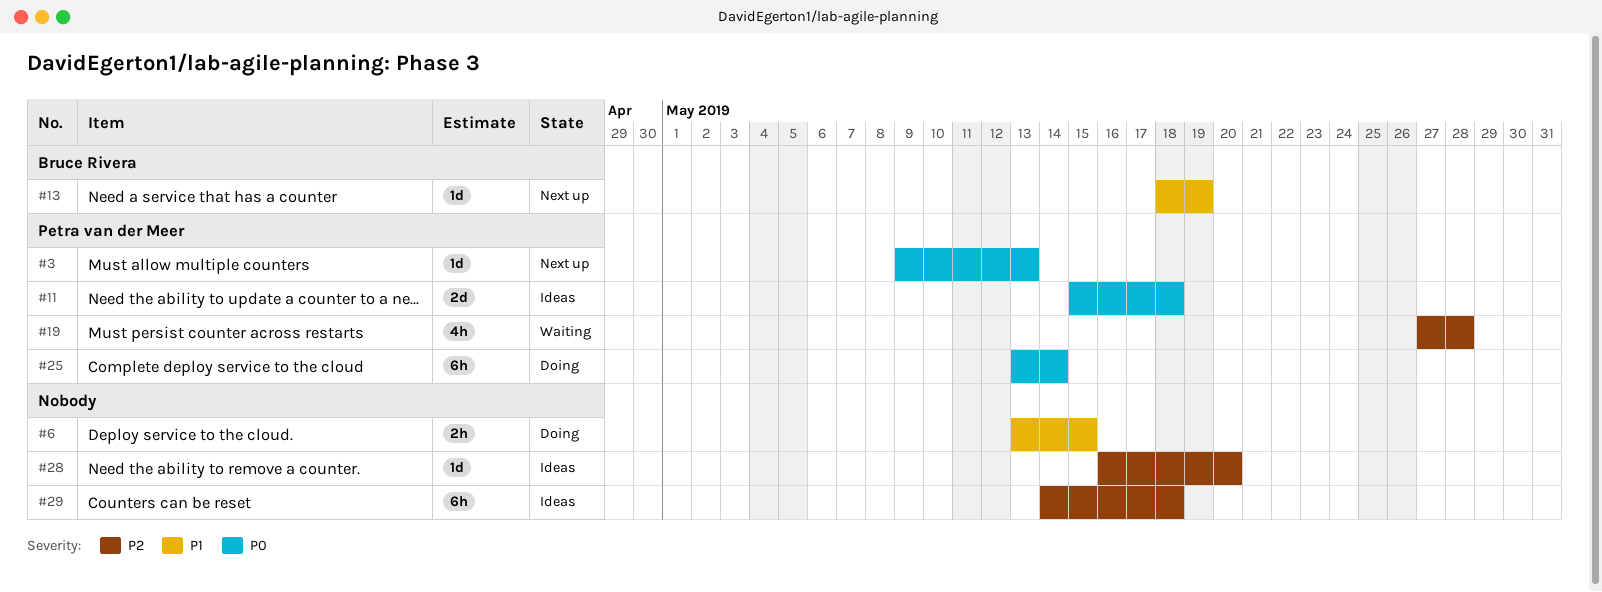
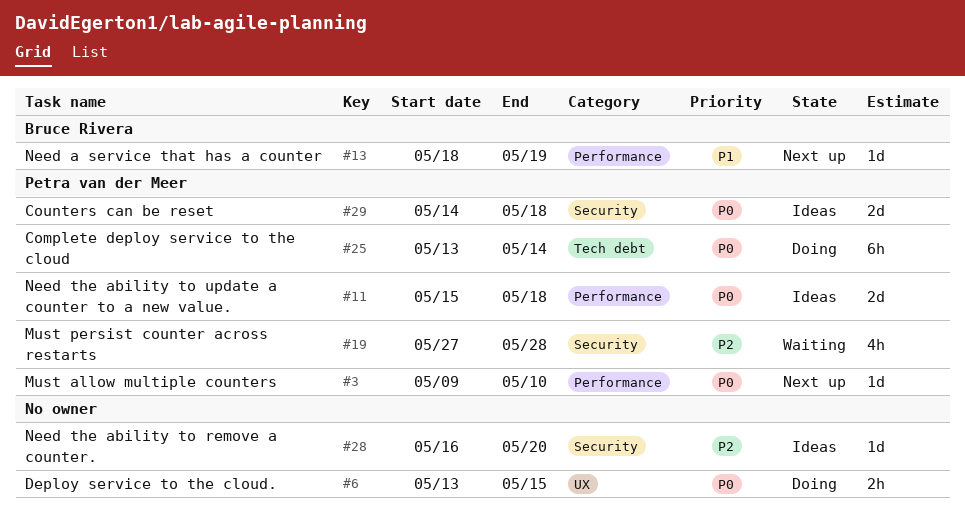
#3, due: May 13 -> May 10
#6, priority: P1 -> P0
#29, owner: none -> Petra van der Meer
#29, priority: P2 -> P0
#29, estimate: 6h -> 2d

